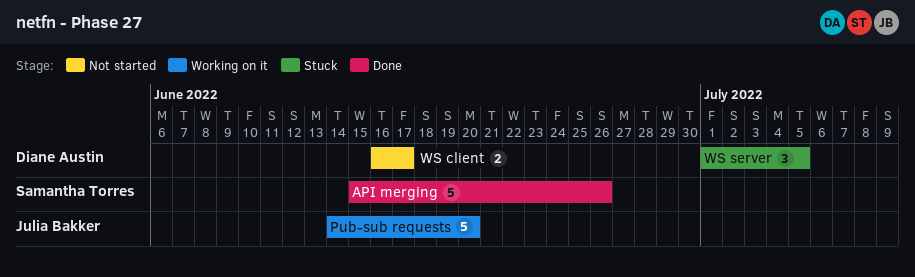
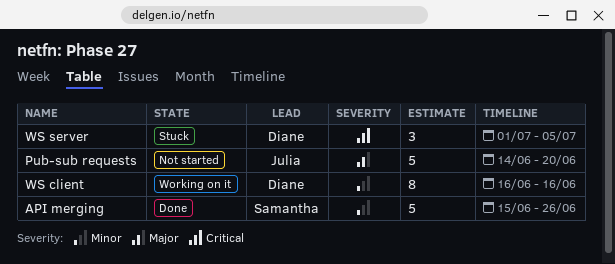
Pub-sub requests, status: Working on it -> Not started
WS client, status: Not started -> Working on it
WS client, estimate: 2 -> 8
WS client, due: Jun 17 -> Jun 16

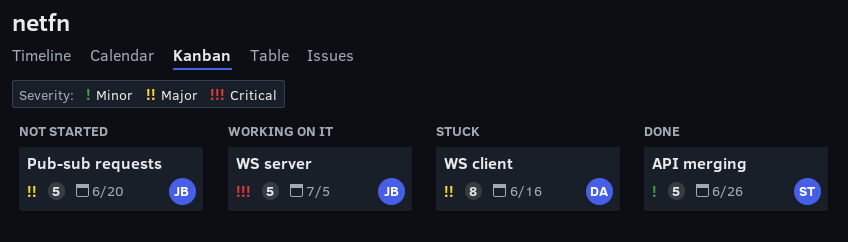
WS client, status: Working on it -> Stuck
WS client, priority: Minor -> Major
WS server, status: Stuck -> Working on it
WS server, owner: Diane -> Julia
WS server, estimate: 3 -> 5

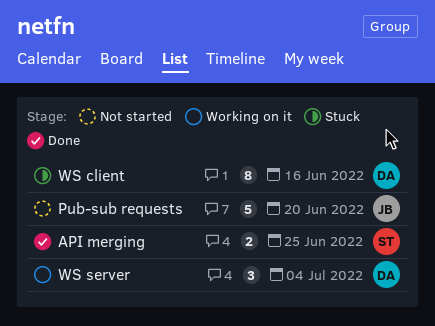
API merging, estimate: 5 -> 2
API merging, due: Jun 26 -> Jun 25
WS server, owner: JB -> DA
WS server, estimate: 5 -> 3
WS server, due: Jul 5 -> Jul 4

